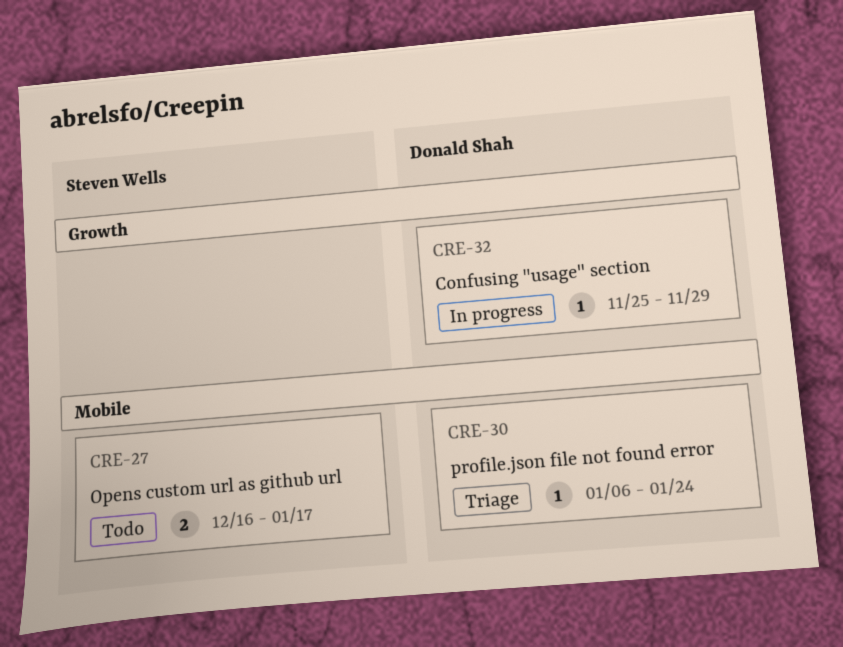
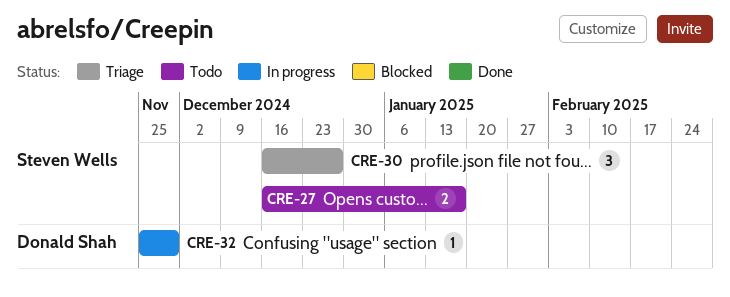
CRE-30, owner: Donald Shah -> Steven Wells
CRE-30, estimate: 1 -> 3
CRE-30, start: Jan 6 -> Dec 16
CRE-30, due: Jan 24 -> Dec 27

